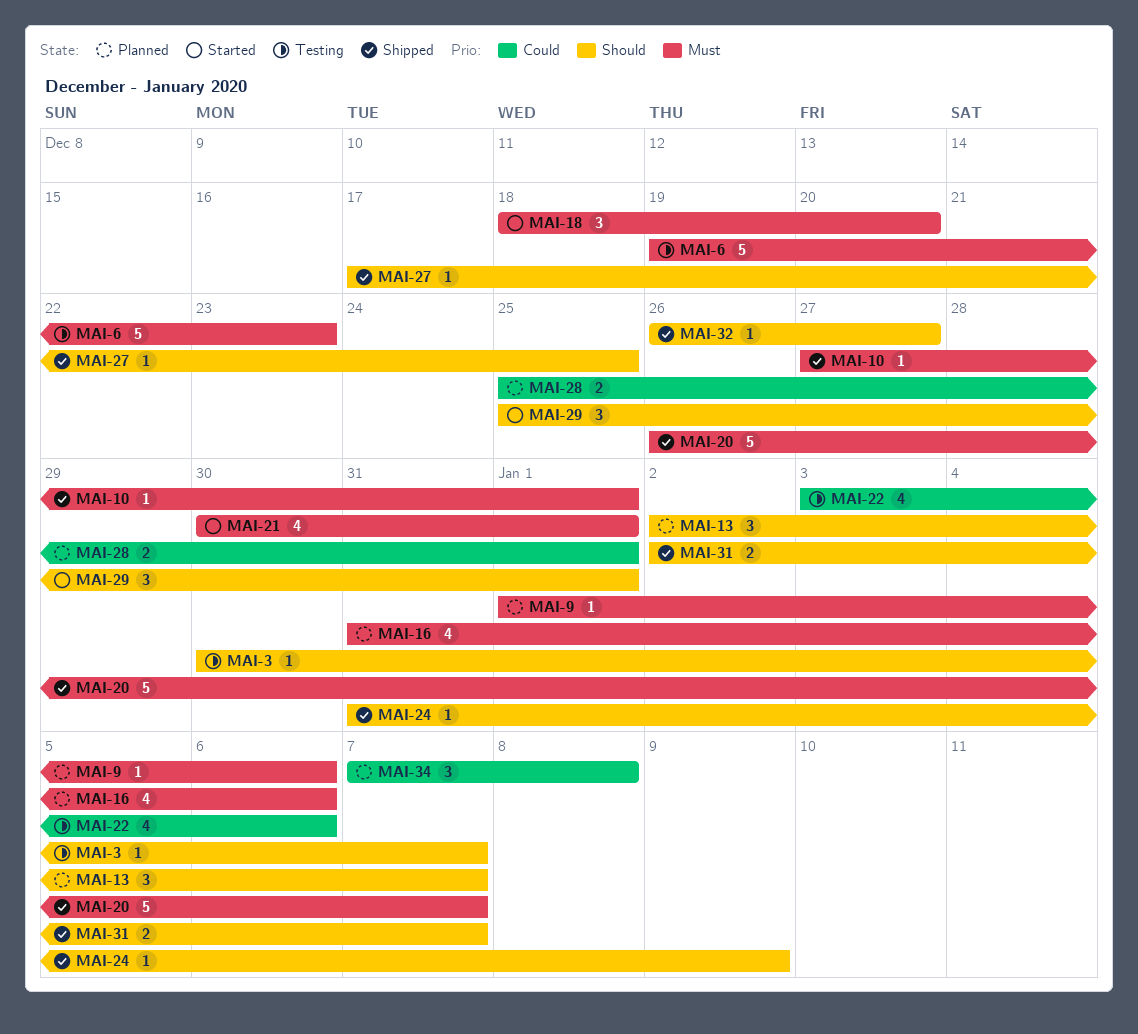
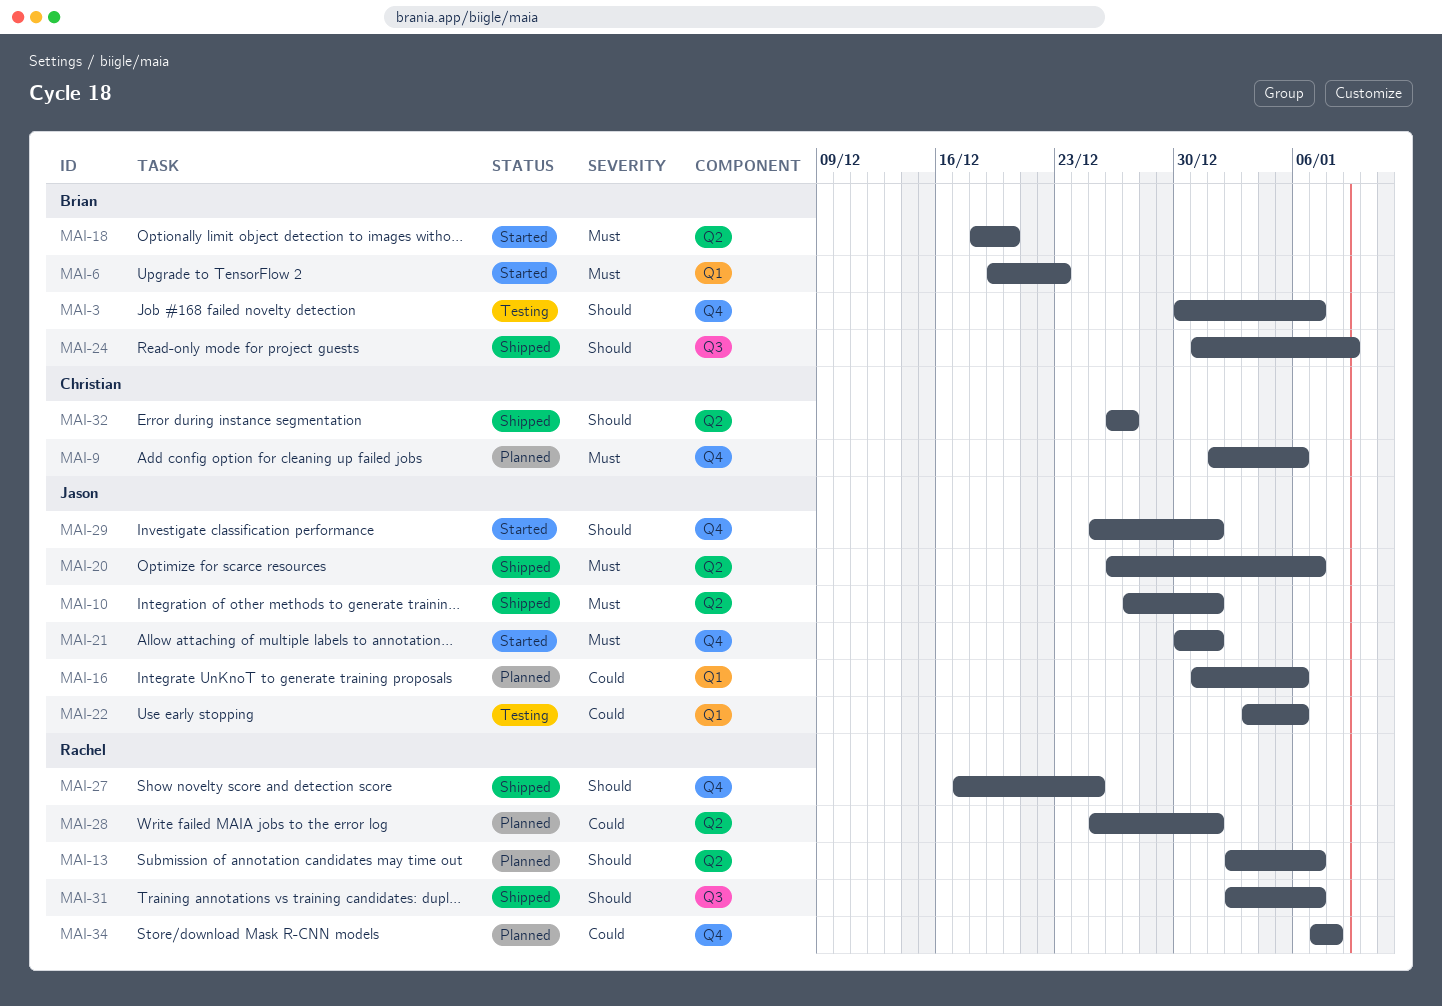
MAI-6, status: Testing -> Started
MAI-16, priority: Must -> Could

